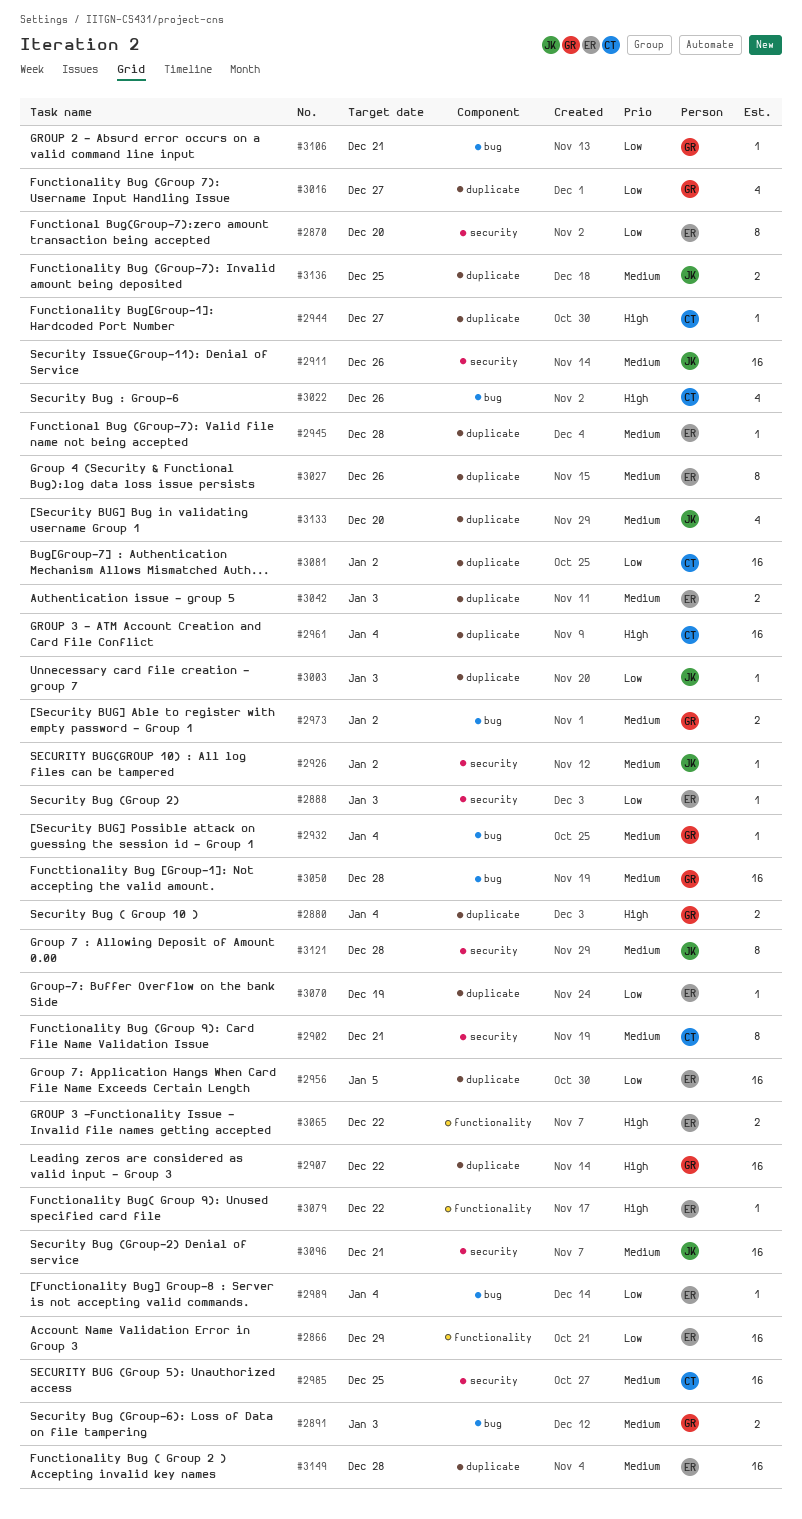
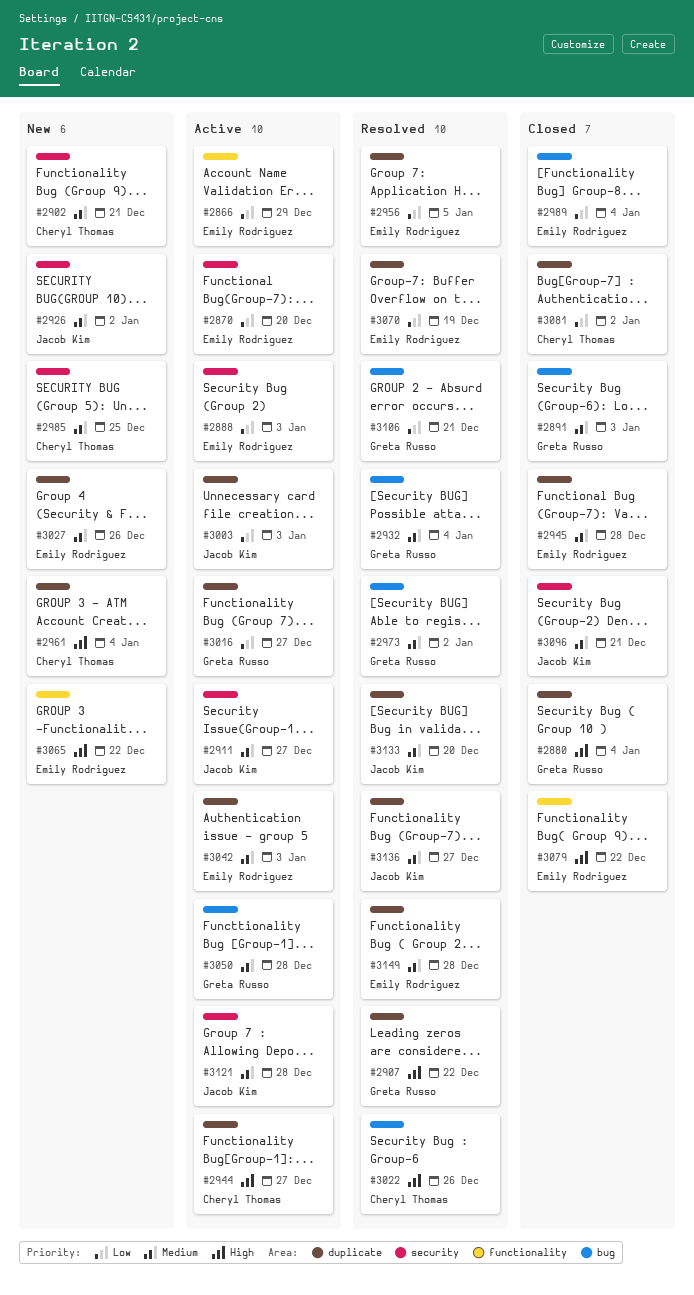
#2911, due: Dec 26 -> Dec 27
#3136, due: Dec 25 -> Dec 27

